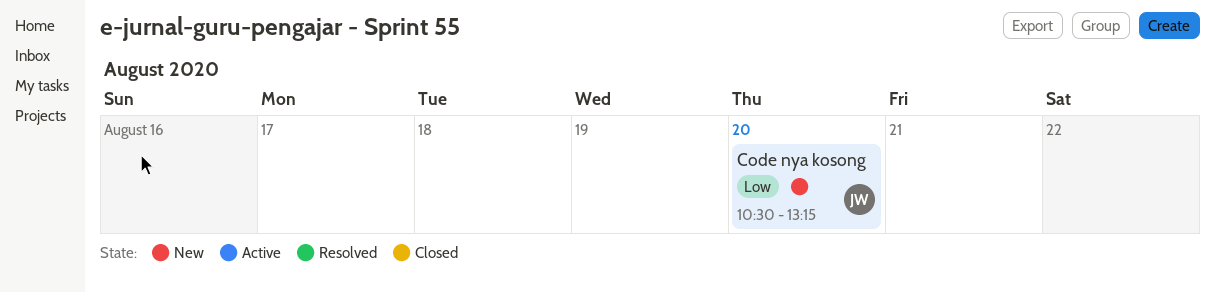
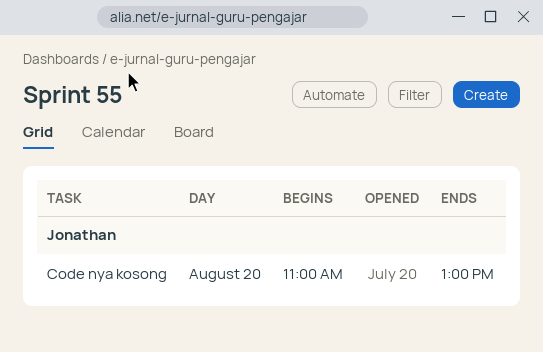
Code nya kosong, begins: 10:30 -> 11:00
Code nya kosong, ends: 13:15 -> 13:00

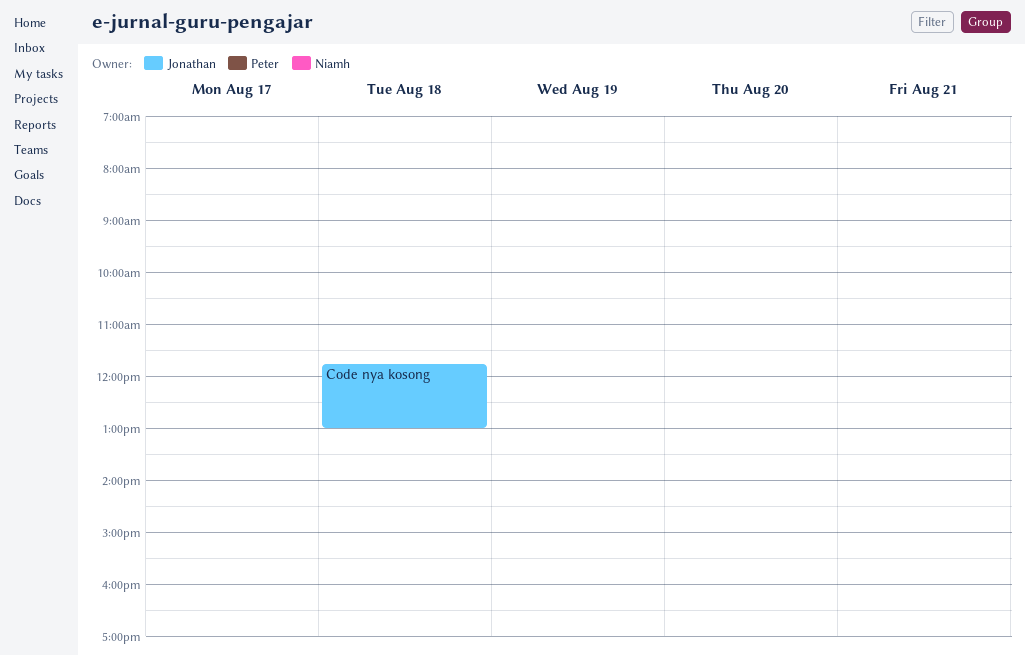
Code nya kosong, day: Aug 20 -> Aug 18
Code nya kosong, begins: 11:00 -> 11:45

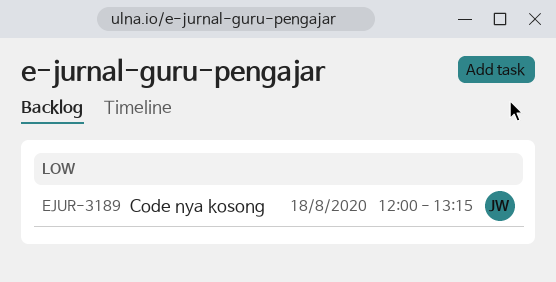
Code nya kosong, begins: 11:45 -> 12:00
Code nya kosong, ends: 13:00 -> 13:15

